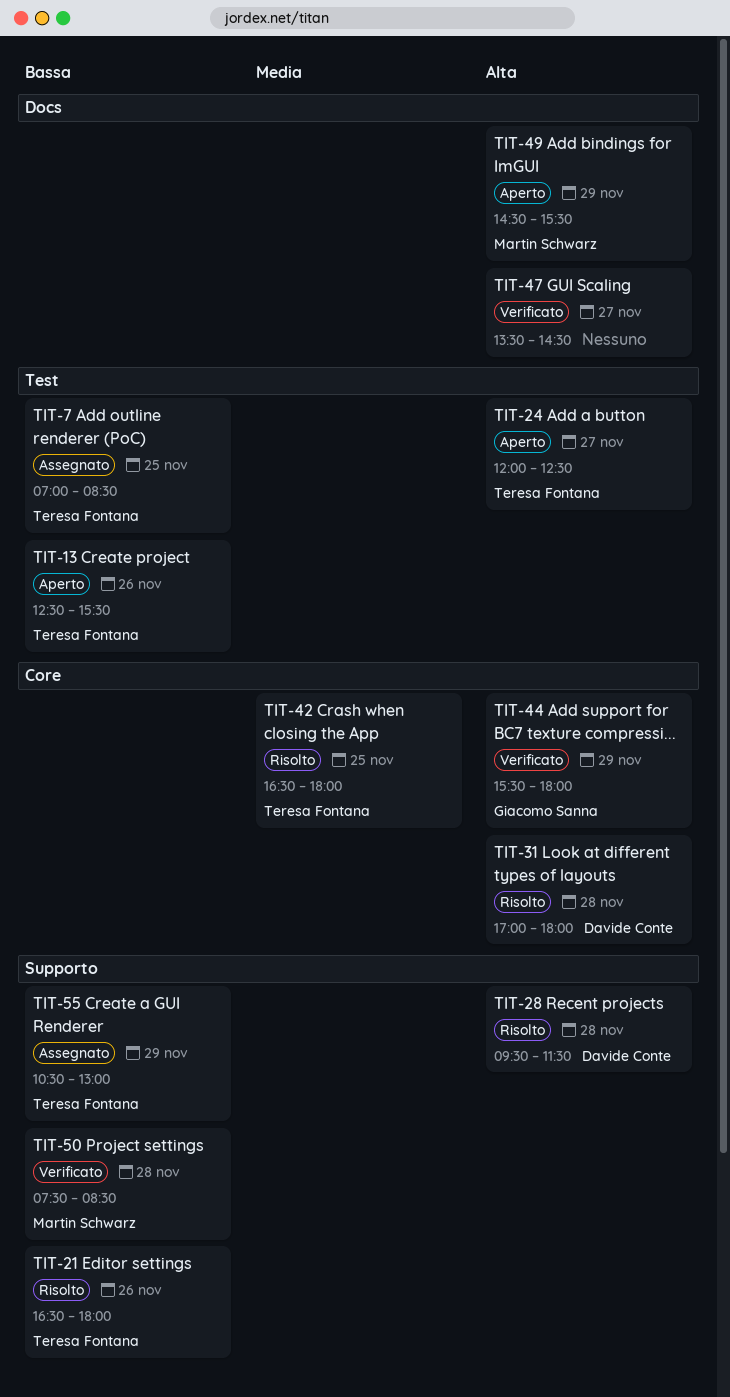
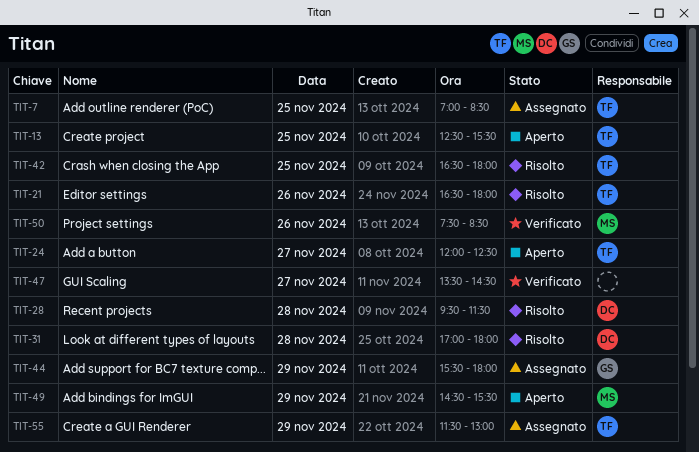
TIT-13, day: Nov 26 -> Nov 25
TIT-44, status: Verificato -> Assegnato
TIT-50, day: Nov 28 -> Nov 26
TIT-55, begins: 10:30 -> 11:30

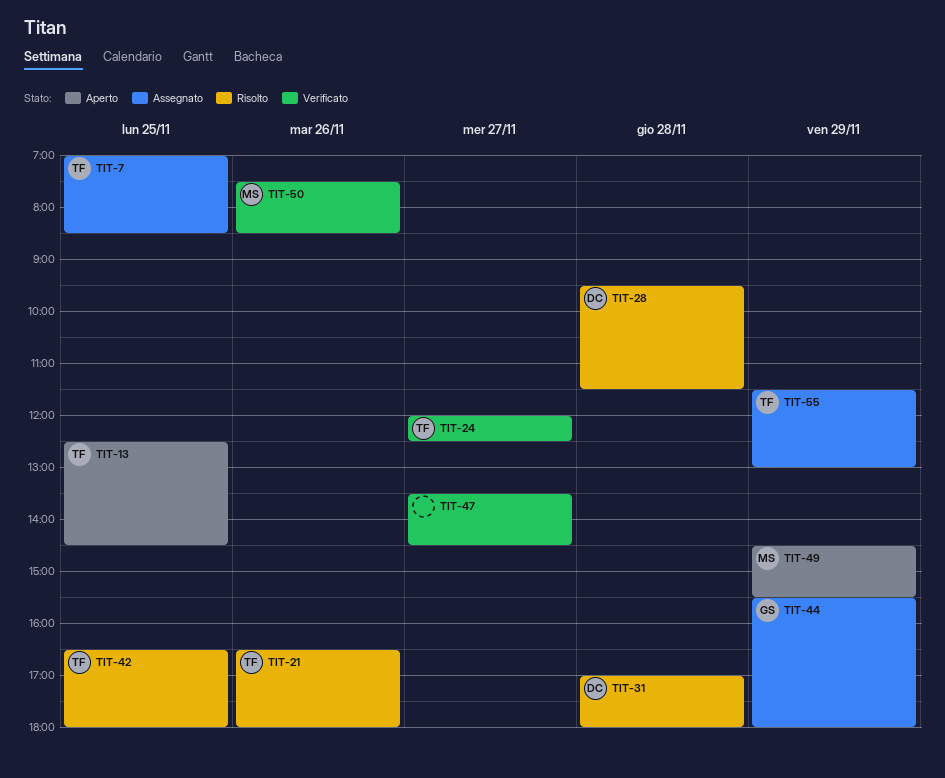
TIT-13, ends: 15:30 -> 14:30
TIT-24, status: Aperto -> Verificato

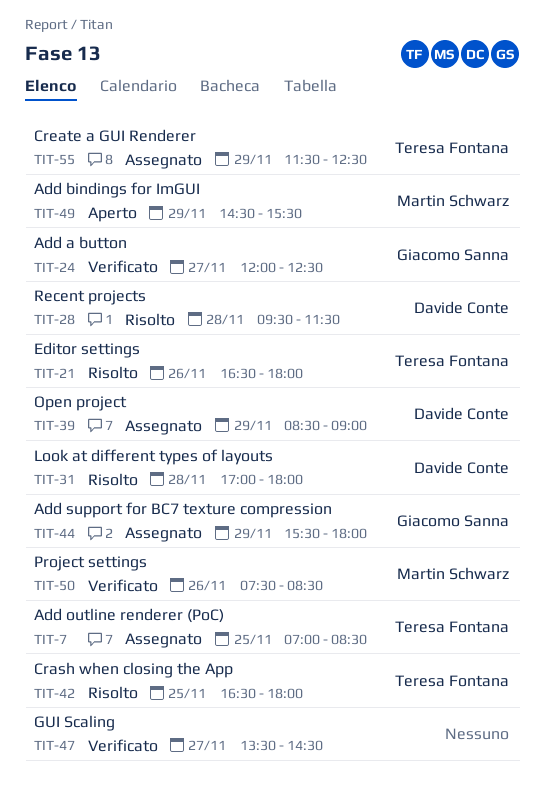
TIT-13: present -> none
TIT-24, owner: Teresa Fontana -> Giacomo Sanna
TIT-39: none -> present
TIT-55, ends: 13:00 -> 12:30

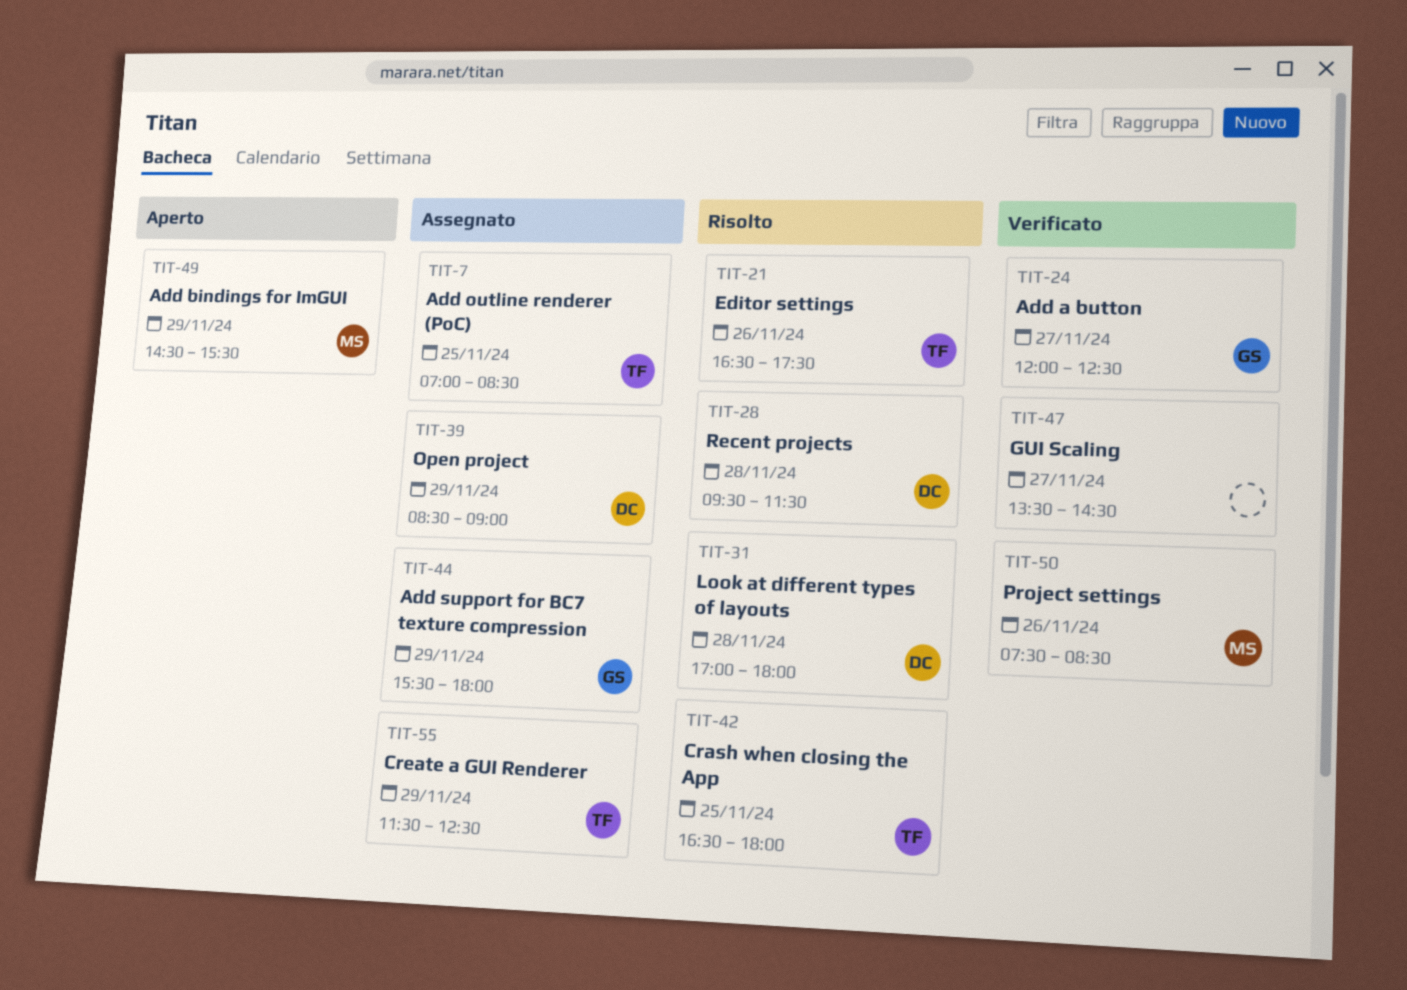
TIT-21, ends: 18:00 -> 17:30

